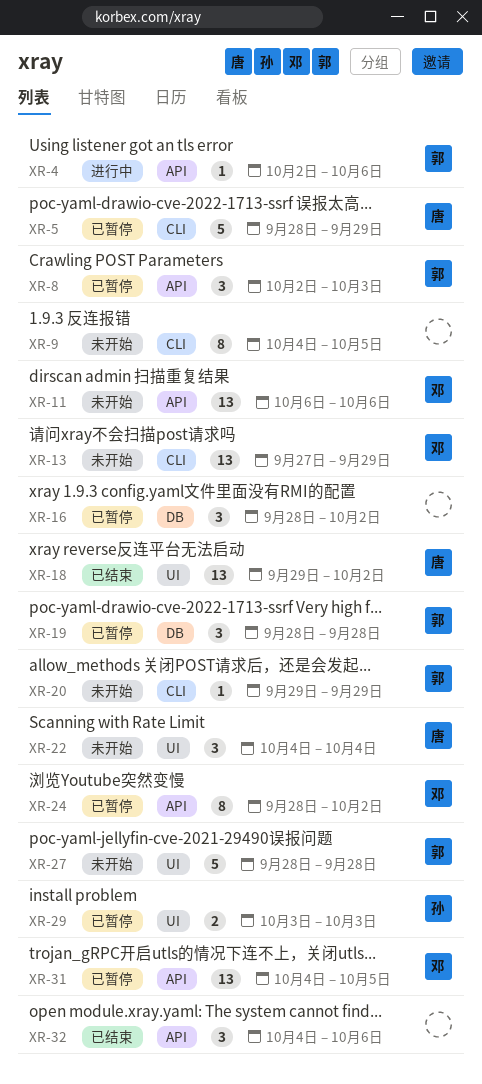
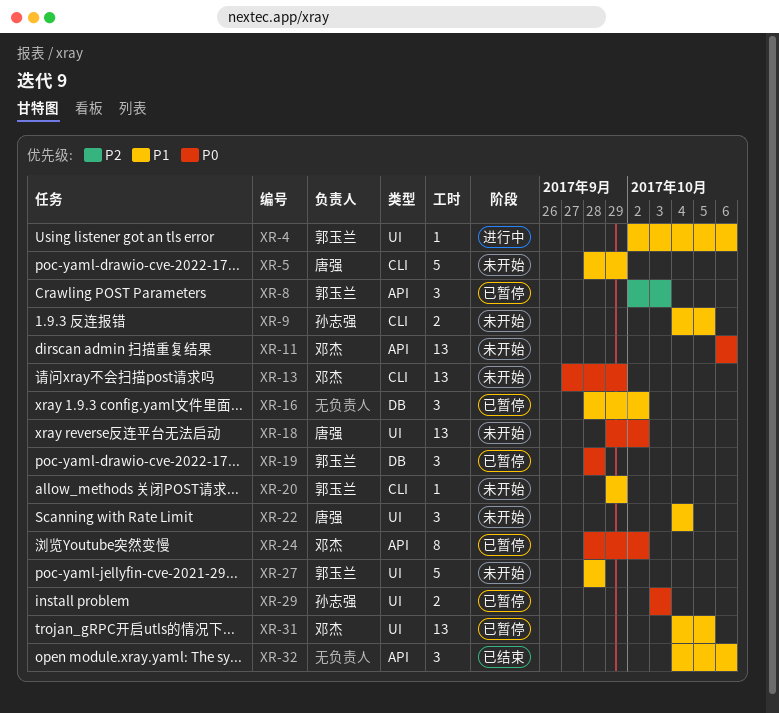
XR-4, label: API -> UI
XR-5, status: 已暂停 -> 未开始
XR-9, owner: none -> 孙志强
XR-9, estimate: 8 -> 2
XR-18, status: 已结束 -> 未开始
XR-31, label: API -> UI

